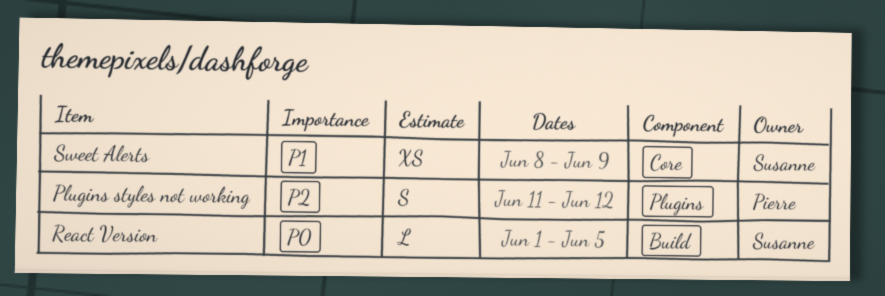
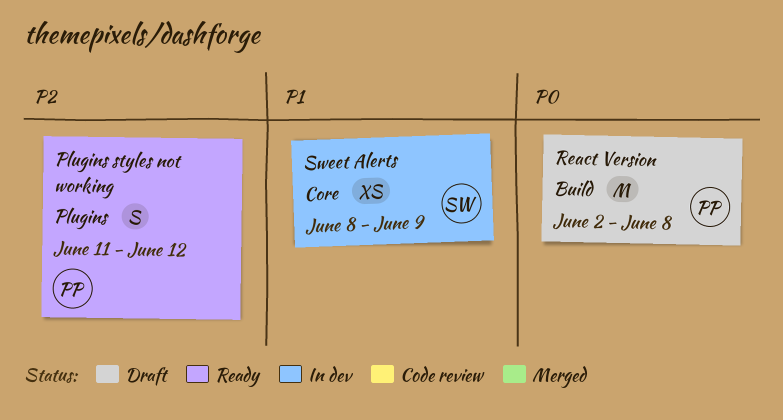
React Version, owner: Susanne -> Pierre
React Version, estimate: L -> M
React Version, start: Jun 1 -> Jun 2
React Version, due: Jun 5 -> Jun 8

